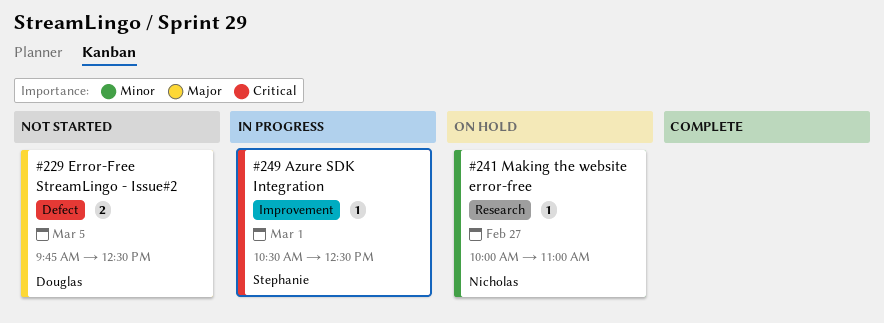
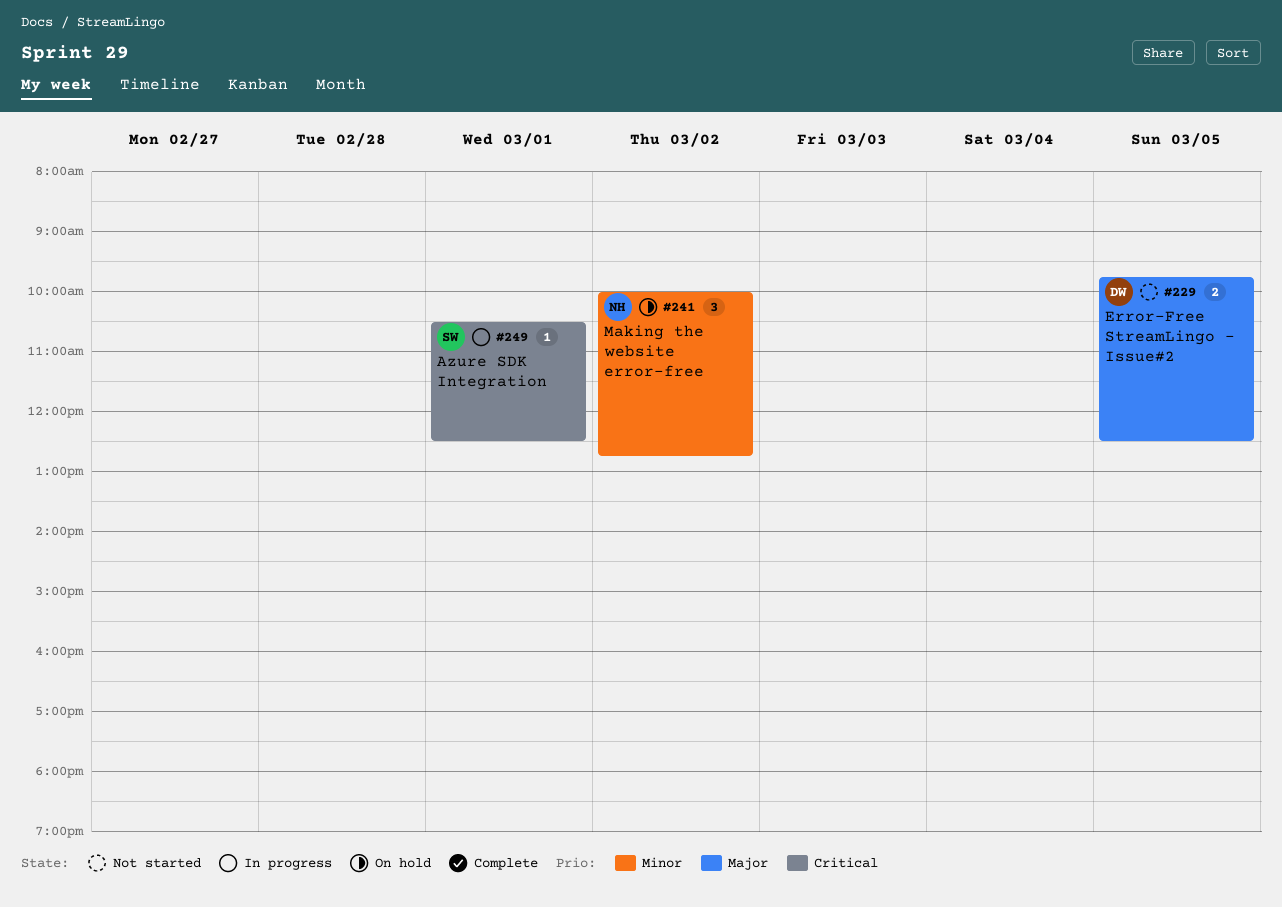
#241, estimate: 1 -> 3
#241, day: Feb 27 -> Mar 2
#241, ends: 11:00 -> 12:45

